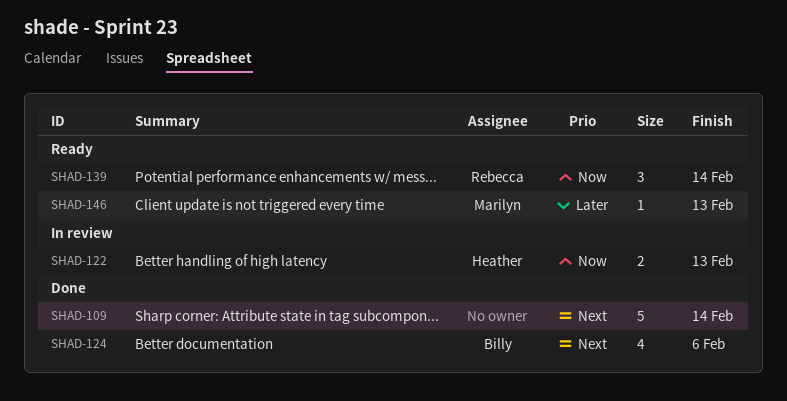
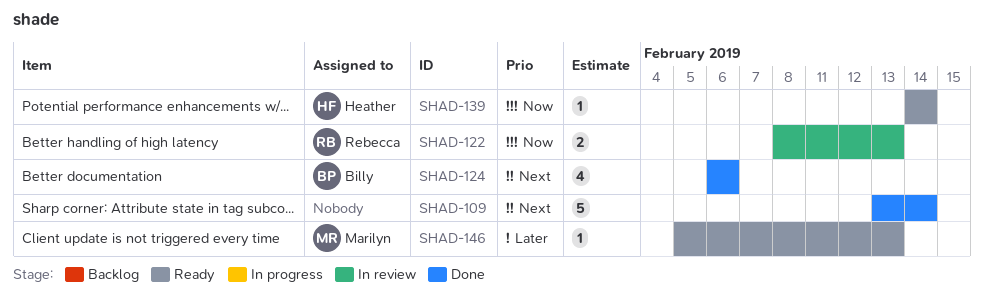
SHAD-122, owner: Heather -> Rebecca
SHAD-139, owner: Rebecca -> Heather
SHAD-139, estimate: 3 -> 1

